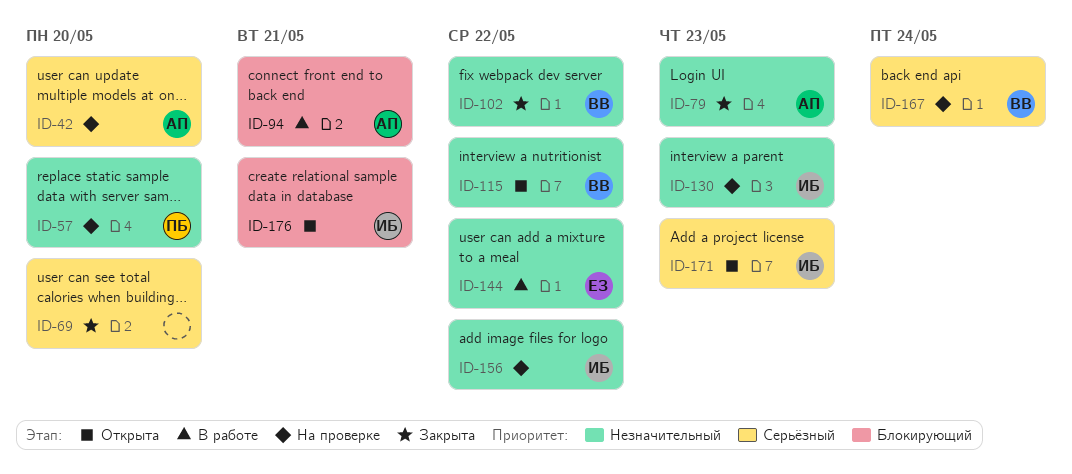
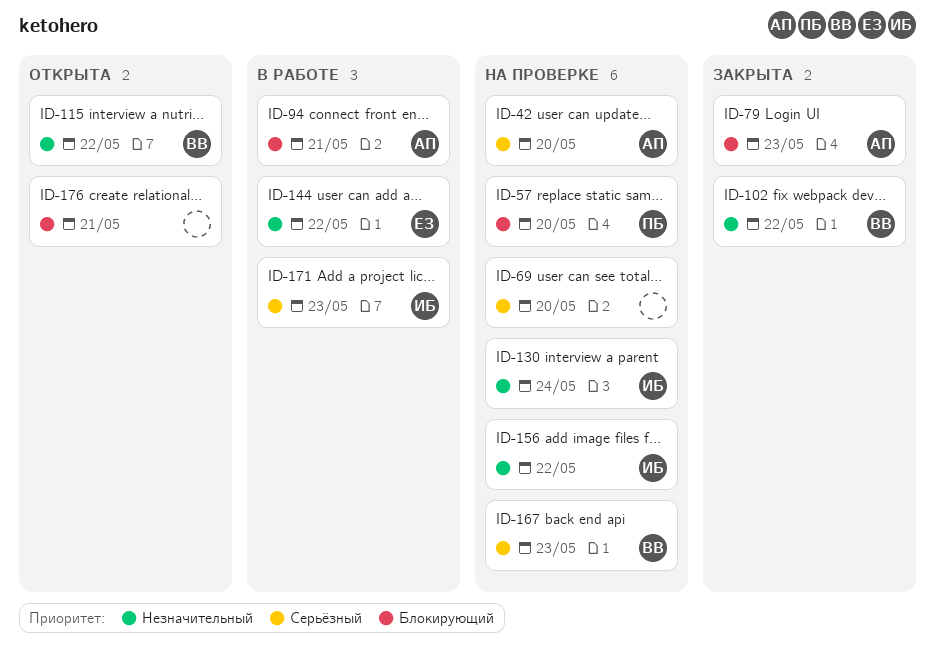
ID-57, priority: Незначительный -> Блокирующий
ID-69, status: Закрыта -> На проверке
ID-79, priority: Незначительный -> Блокирующий
ID-130, due: May 23 -> May 24
ID-167, due: May 24 -> May 23
ID-171, status: Открыта -> В работе
ID-176, owner: ИБ -> none

